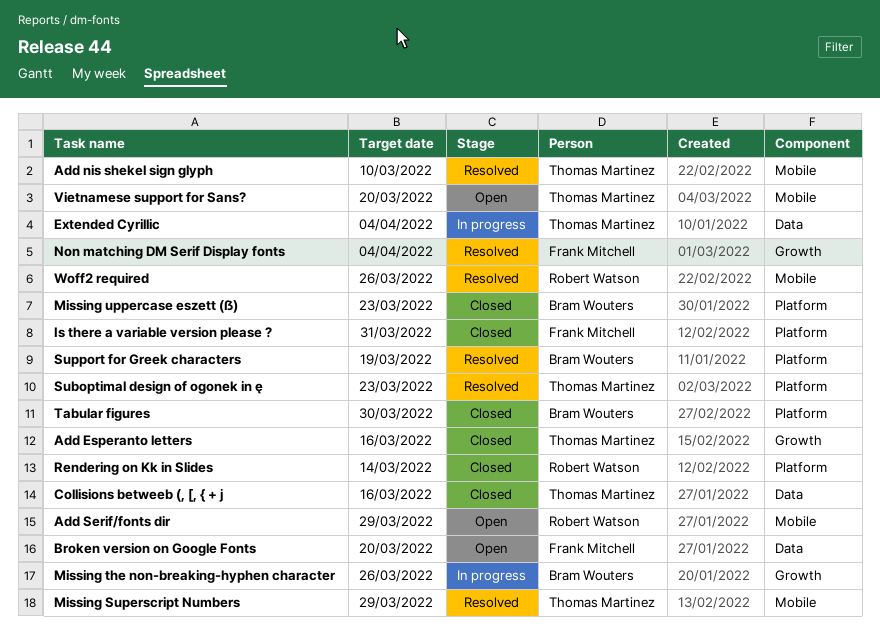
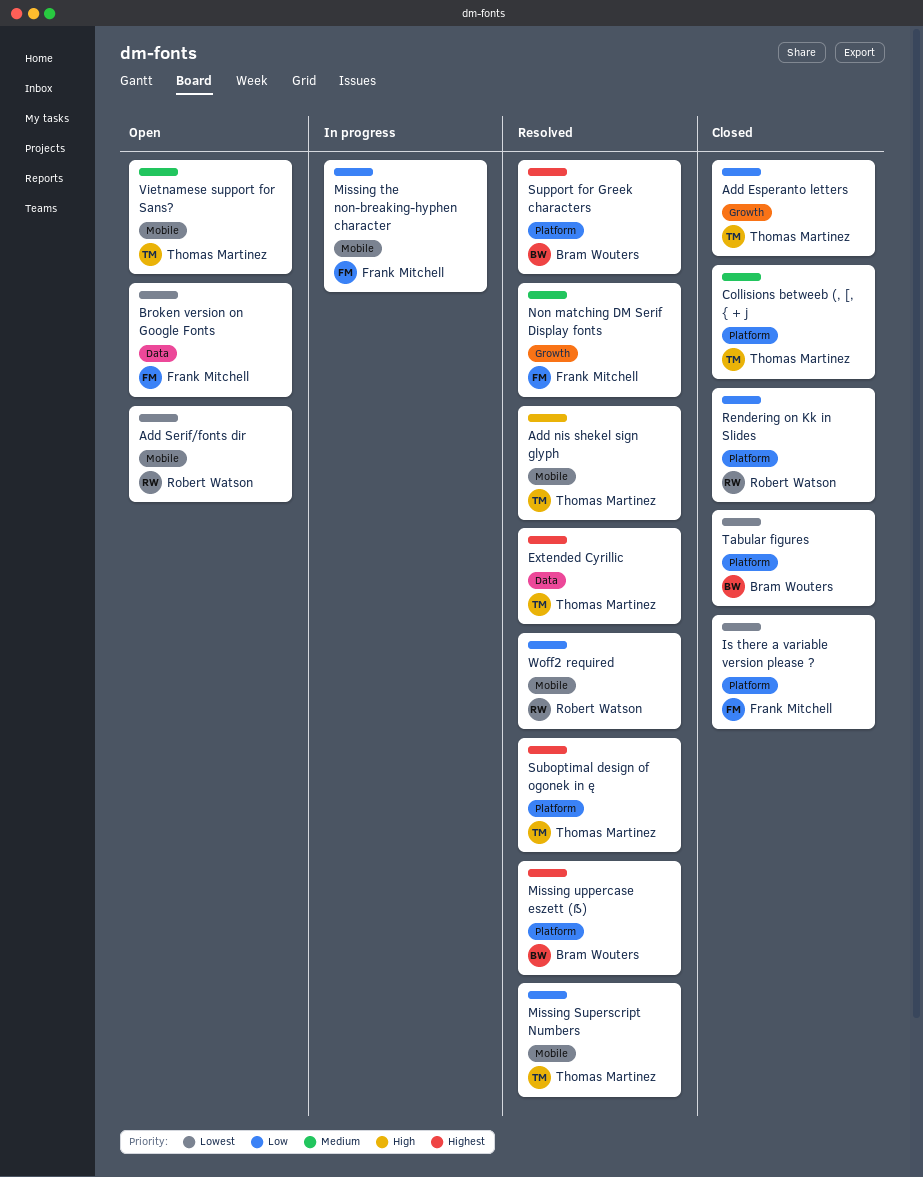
Collisions betweeb (, [, { + j, label: Data -> Platform
Extended Cyrillic, status: In progress -> Resolved
Missing the non-breaking-hyphen character, owner: Bram Wouters -> Frank Mitchell
Missing the non-breaking-hyphen character, label: Growth -> Mobile
Missing uppercase eszett (ẞ), status: Closed -> Resolved

